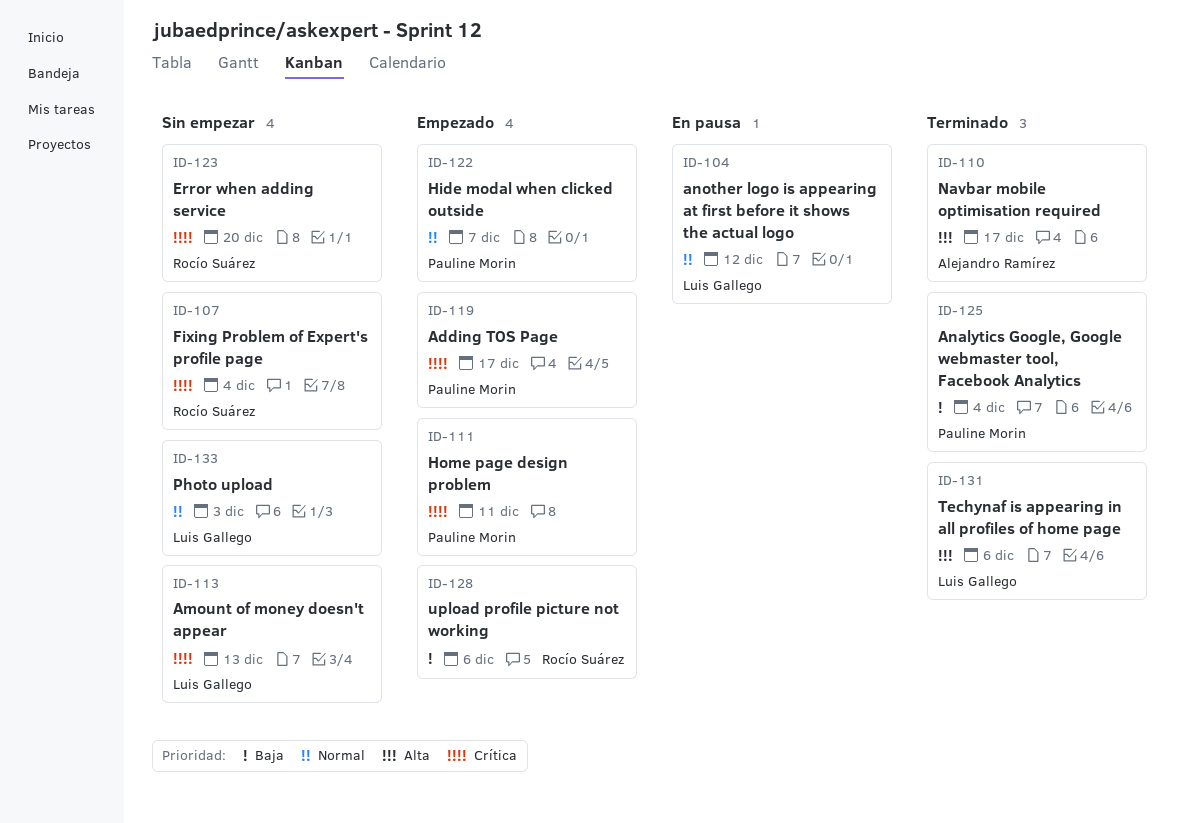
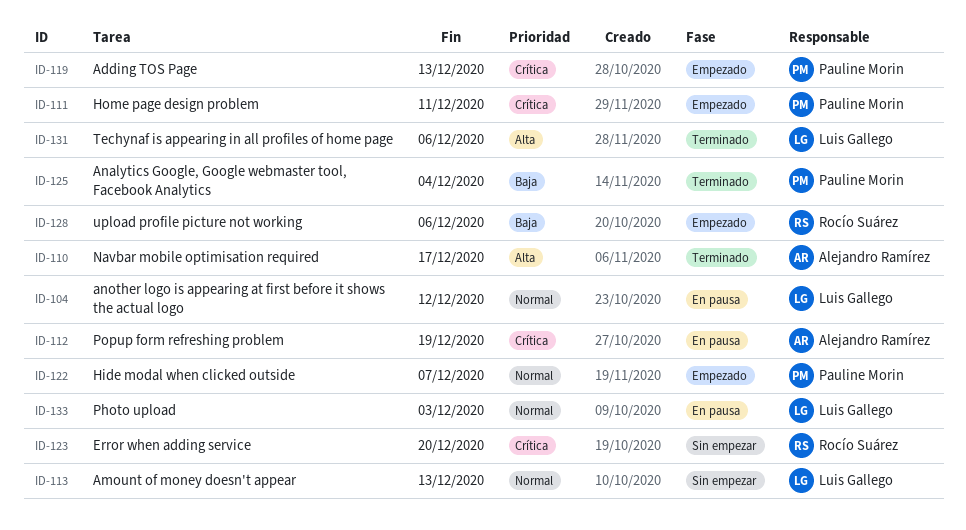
ID-107: present -> none
ID-112: none -> present
ID-113, priority: Crítica -> Normal
ID-119, due: Dec 17 -> Dec 13
ID-133, status: Sin empezar -> En pausa

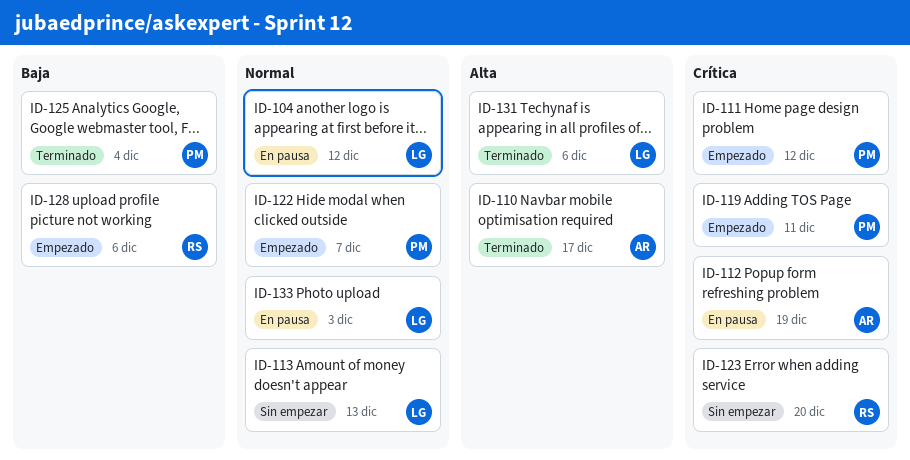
ID-111, due: Dec 11 -> Dec 12
ID-119, due: Dec 13 -> Dec 11

